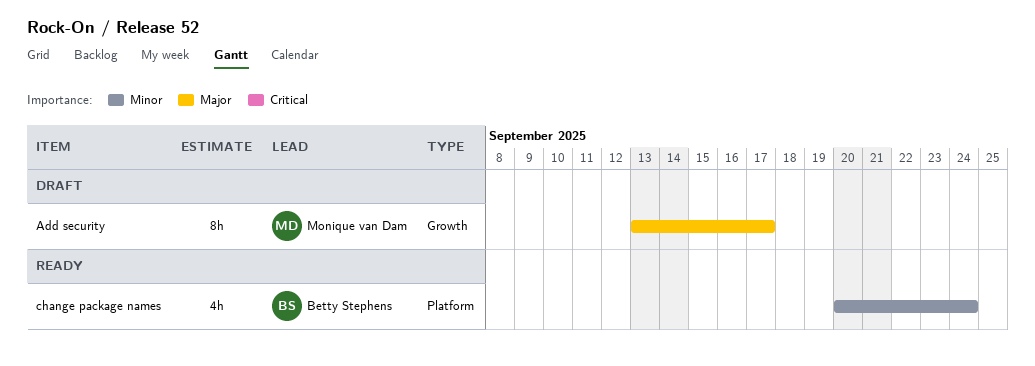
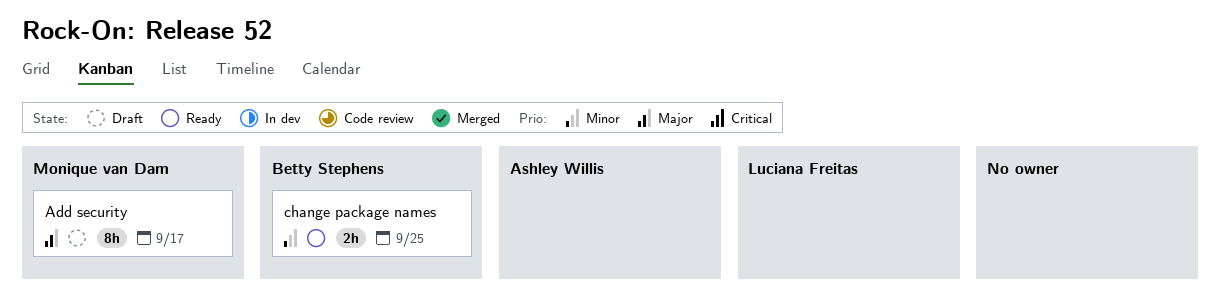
change package names, estimate: 4h -> 2h
change package names, due: Sep 24 -> Sep 25

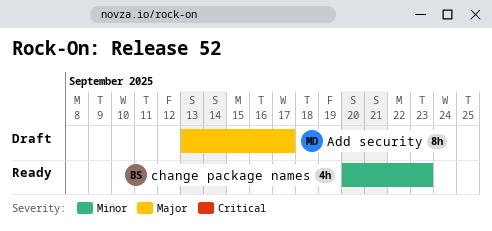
change package names, estimate: 2h -> 4h
change package names, due: Sep 25 -> Sep 23

